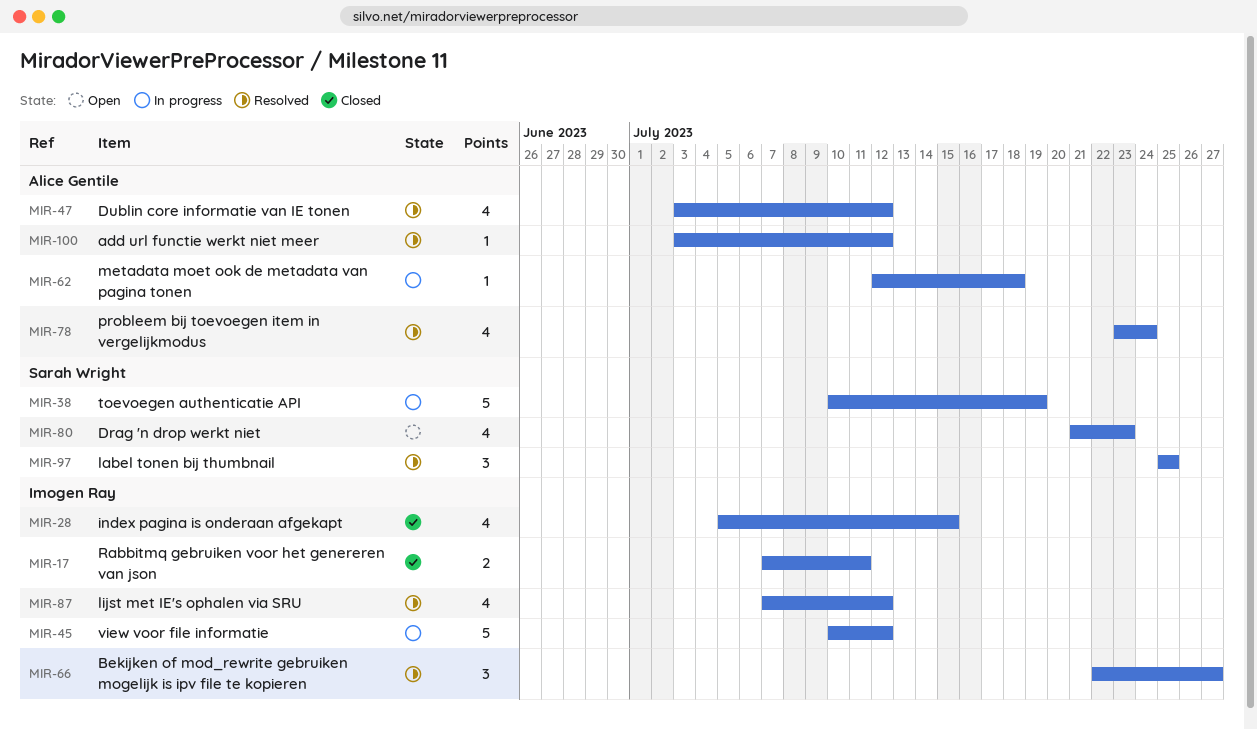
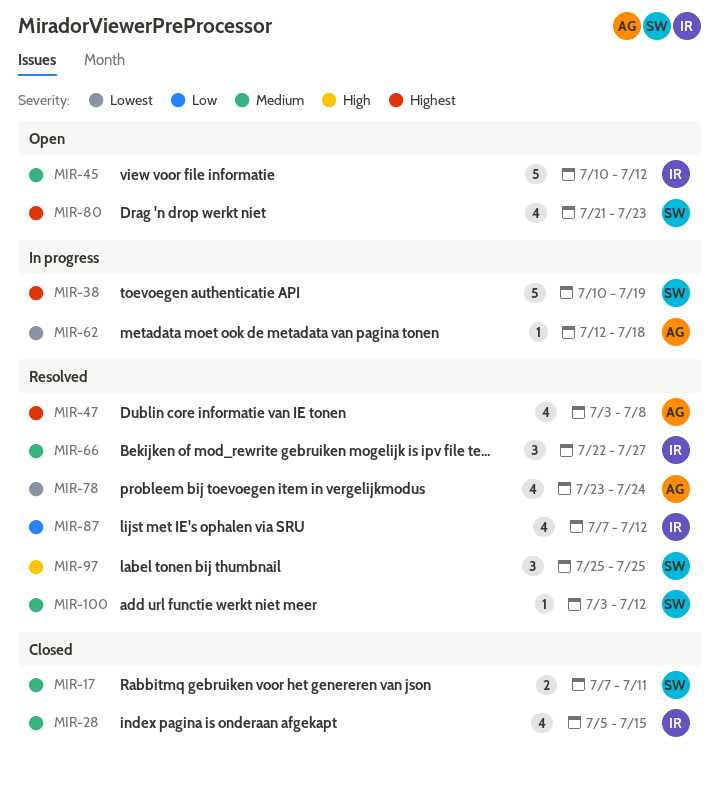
MIR-17, owner: Imogen Ray -> Sarah Wright
MIR-45, status: In progress -> Open
MIR-47, due: Jul 12 -> Jul 8
MIR-100, owner: Alice Gentile -> Sarah Wright

